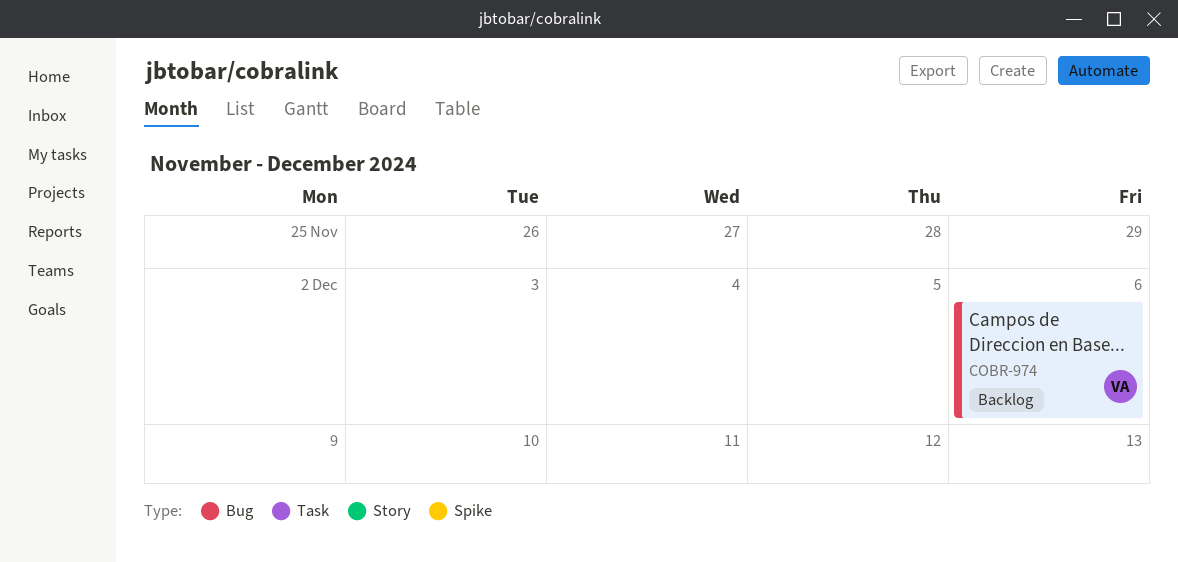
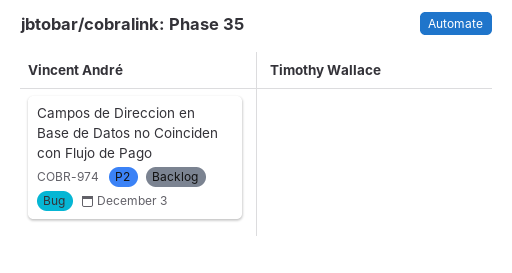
COBR-974, due: Dec 6 -> Dec 3

